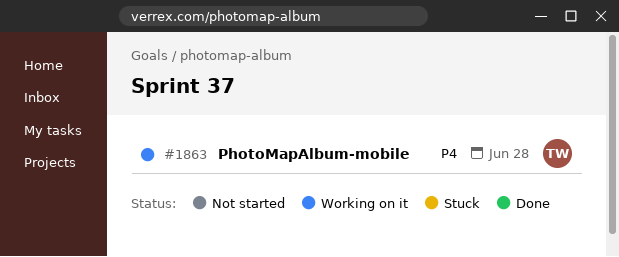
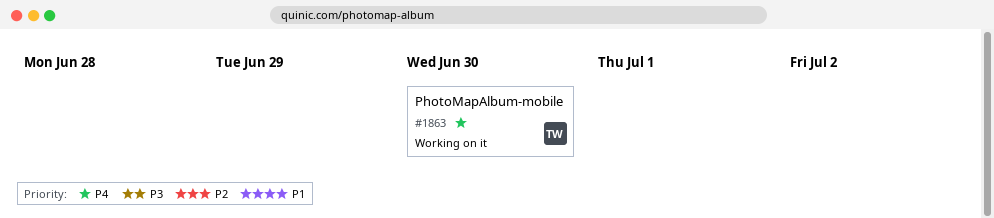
#1863, due: Jun 28 -> Jun 30

